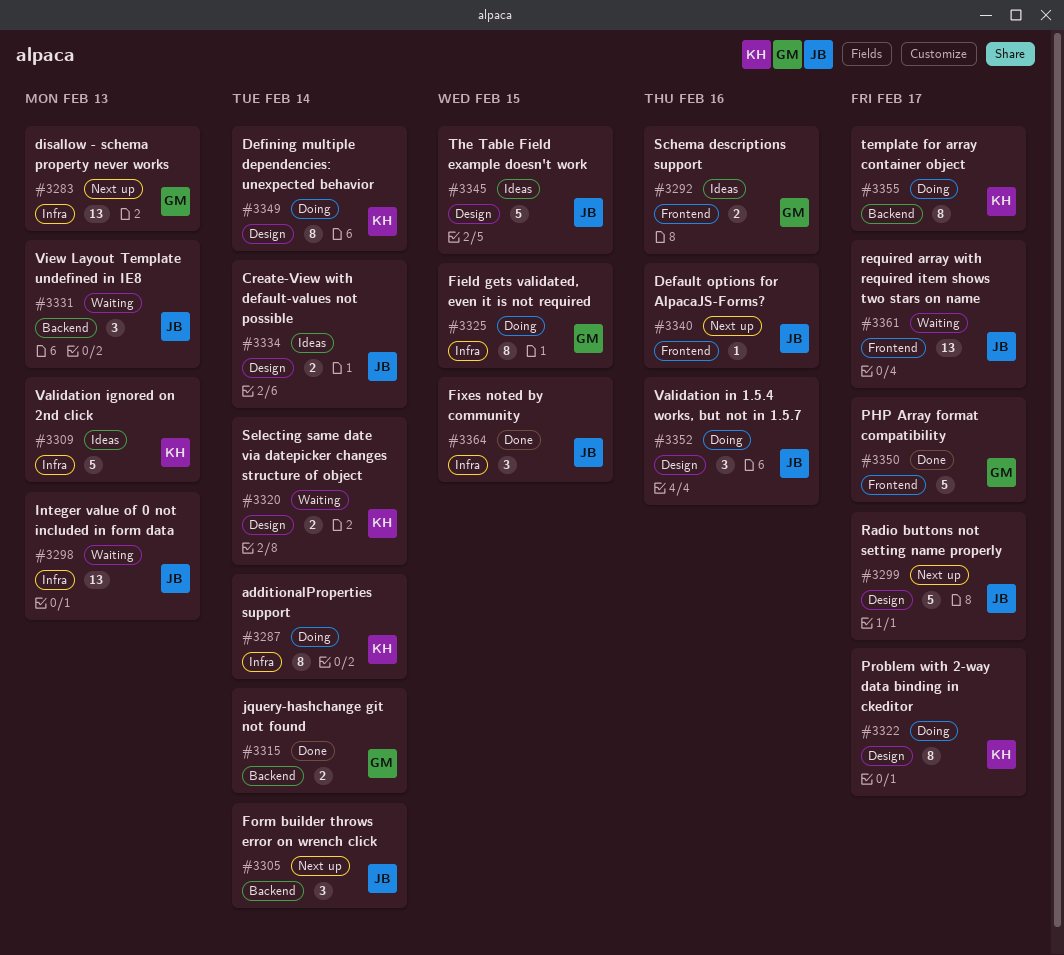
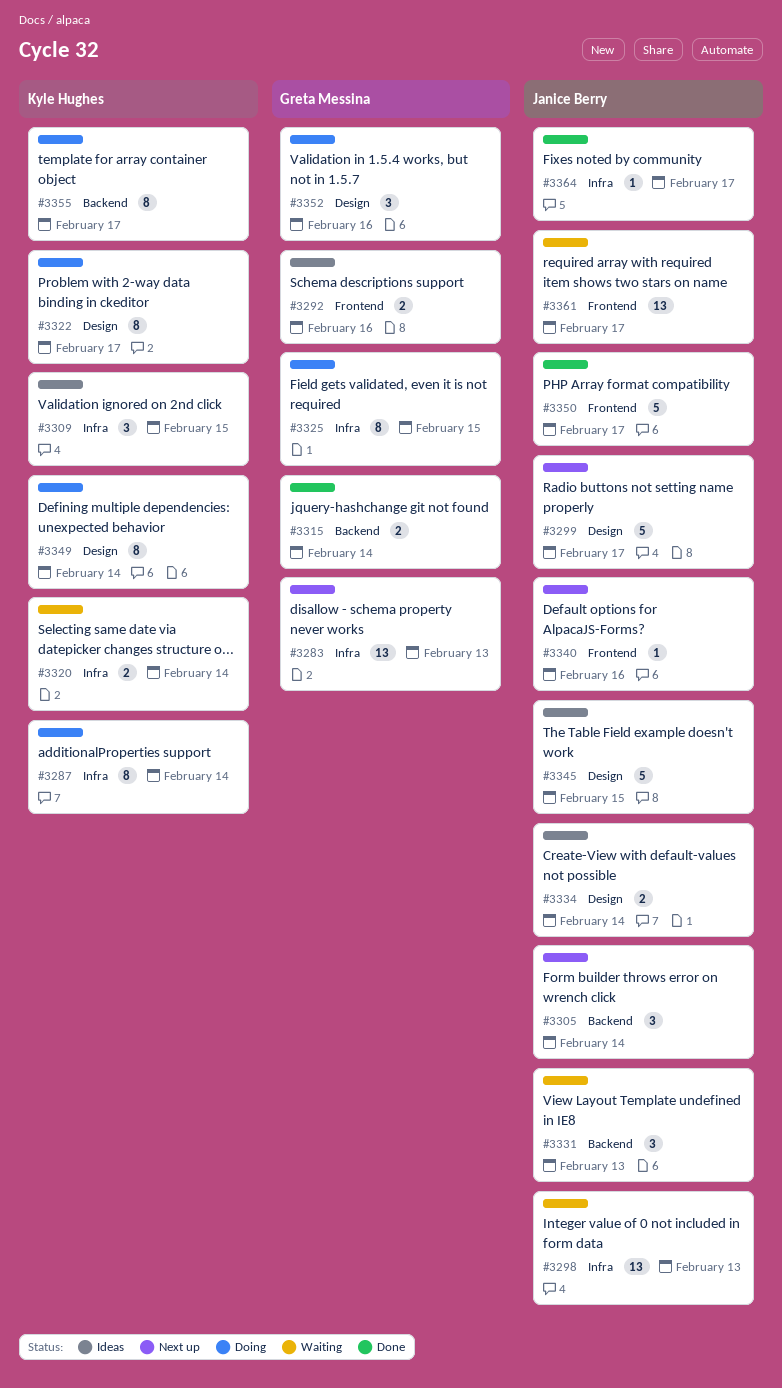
#3309, estimate: 5 -> 3
#3309, due: Feb 13 -> Feb 15
#3320, label: Design -> Infra
#3350, owner: Greta Messina -> Janice Berry
#3352, owner: Janice Berry -> Greta Messina
#3364, estimate: 3 -> 1
#3364, due: Feb 15 -> Feb 17

